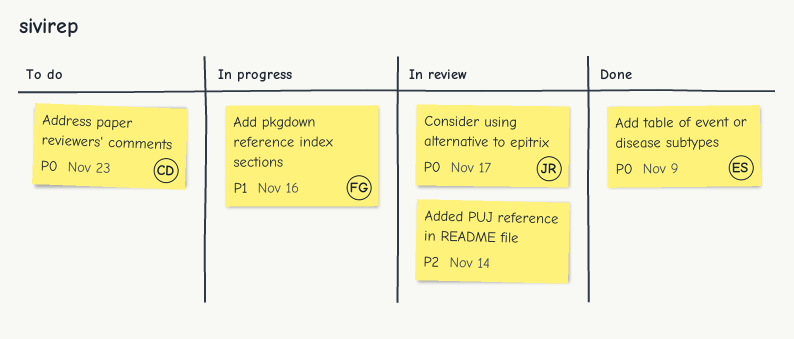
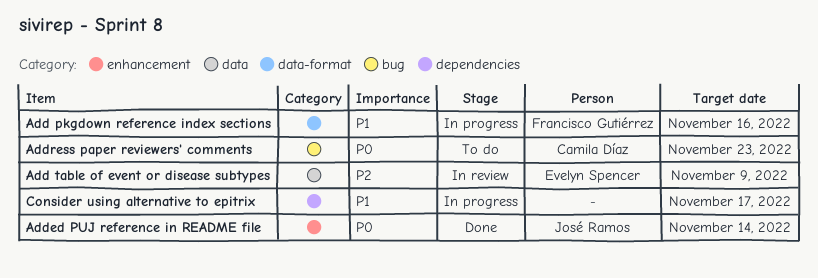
Add table of event or disease subtypes, status: Done -> In review
Add table of event or disease subtypes, priority: P0 -> P2
Added PUJ reference in README file, status: In review -> Done
Added PUJ reference in README file, owner: none -> José Ramos
Added PUJ reference in README file, priority: P2 -> P0
Consider using alternative to epitrix, status: In review -> In progress
Consider using alternative to epitrix, owner: José Ramos -> none
Consider using alternative to epitrix, priority: P0 -> P1

